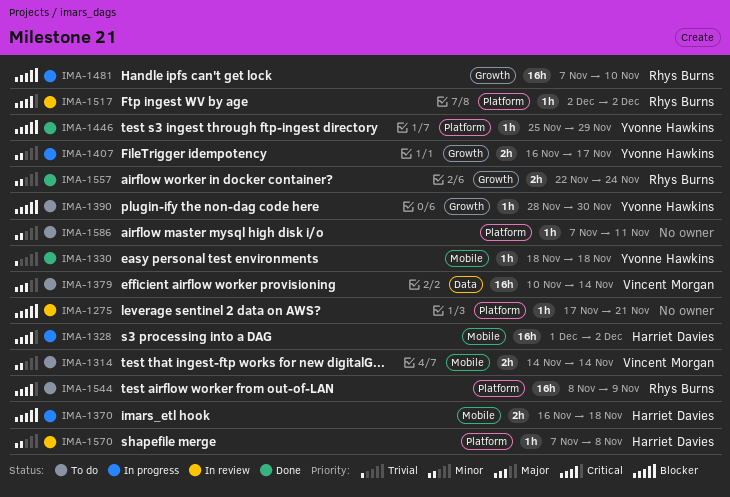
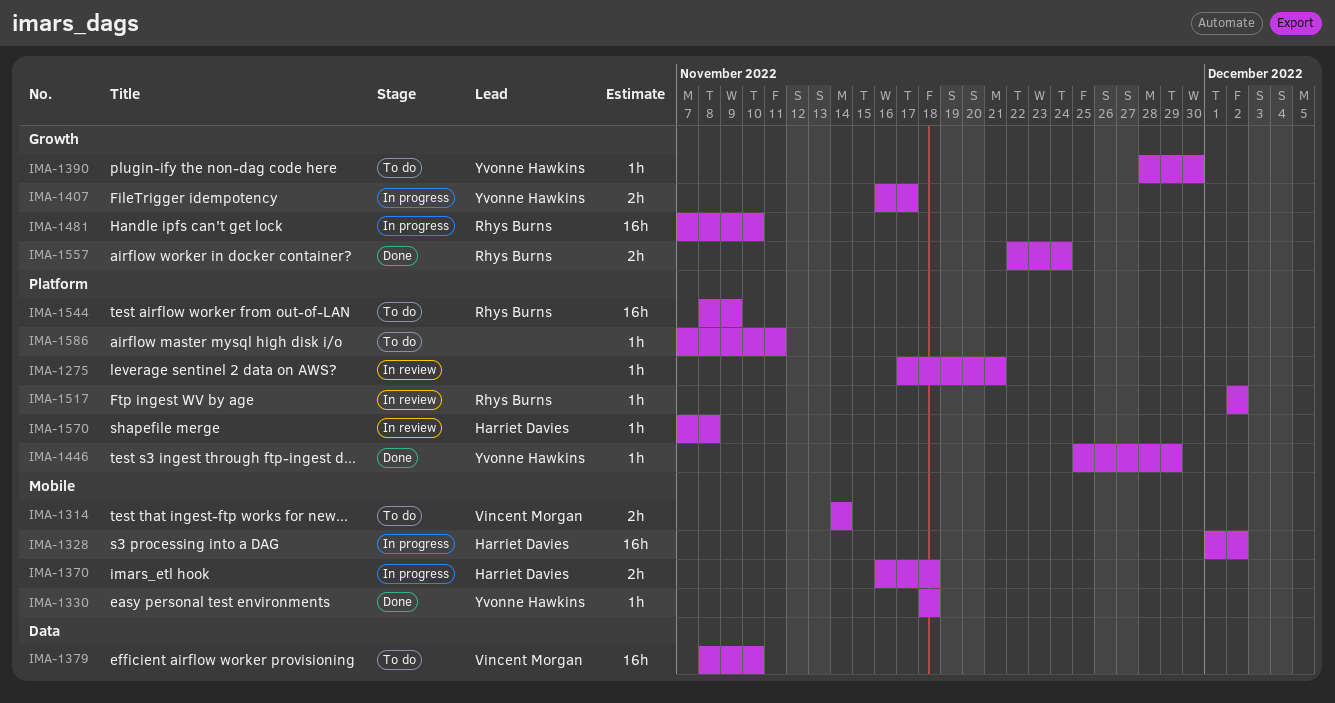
IMA-1379, start: Nov 10 -> Nov 8
IMA-1379, due: Nov 14 -> Nov 10

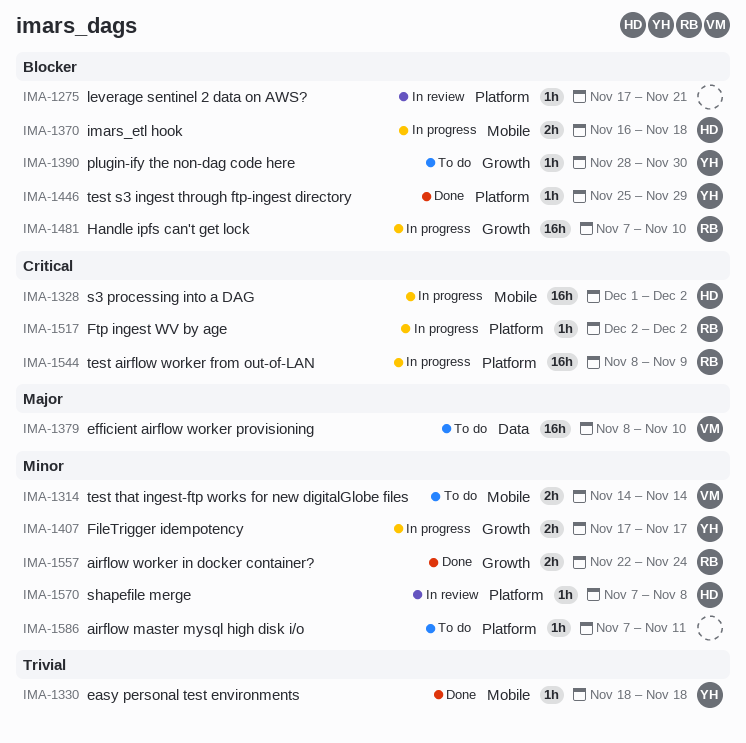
IMA-1407, start: Nov 16 -> Nov 17
IMA-1517, status: In review -> In progress
IMA-1544, status: To do -> In progress

